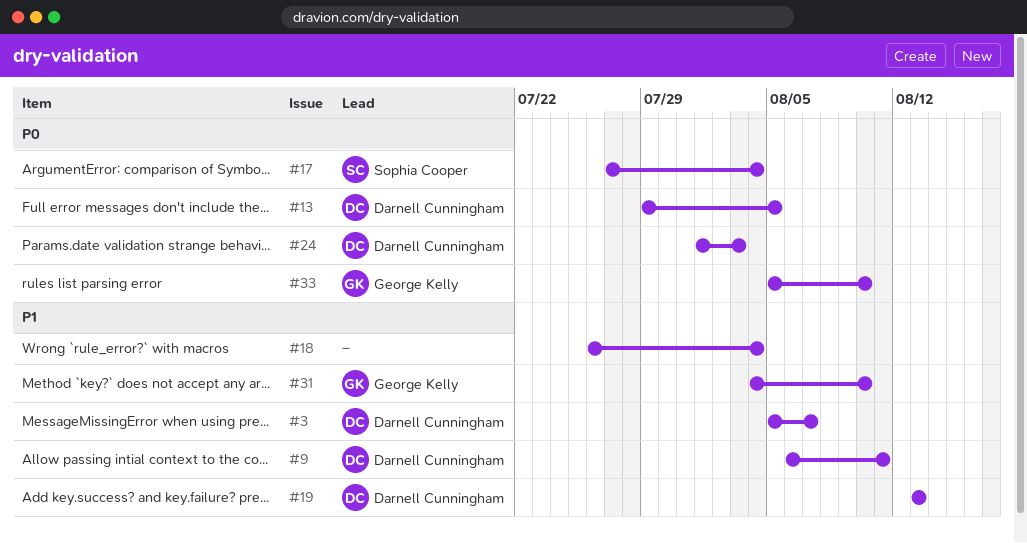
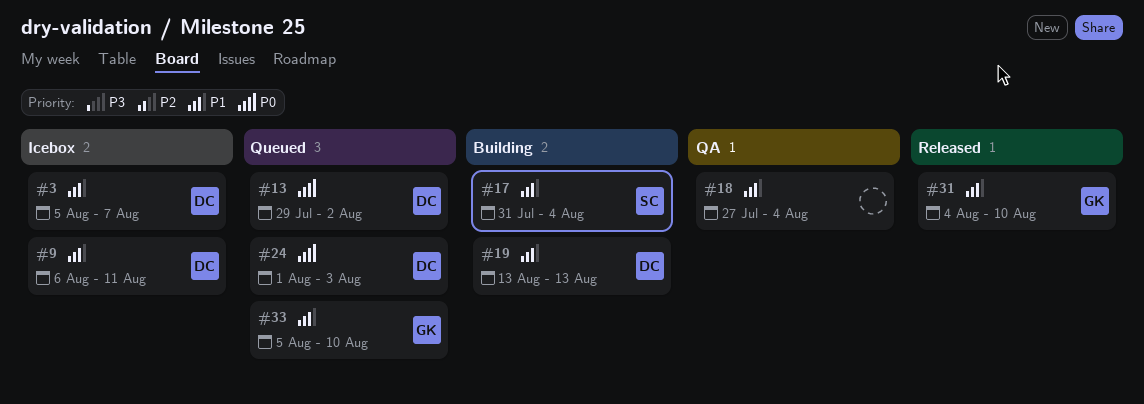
#13, due: Aug 5 -> Aug 2
#17, priority: P0 -> P1
#17, start: Jul 27 -> Jul 31
#18, start: Jul 26 -> Jul 27
#33, priority: P0 -> P1

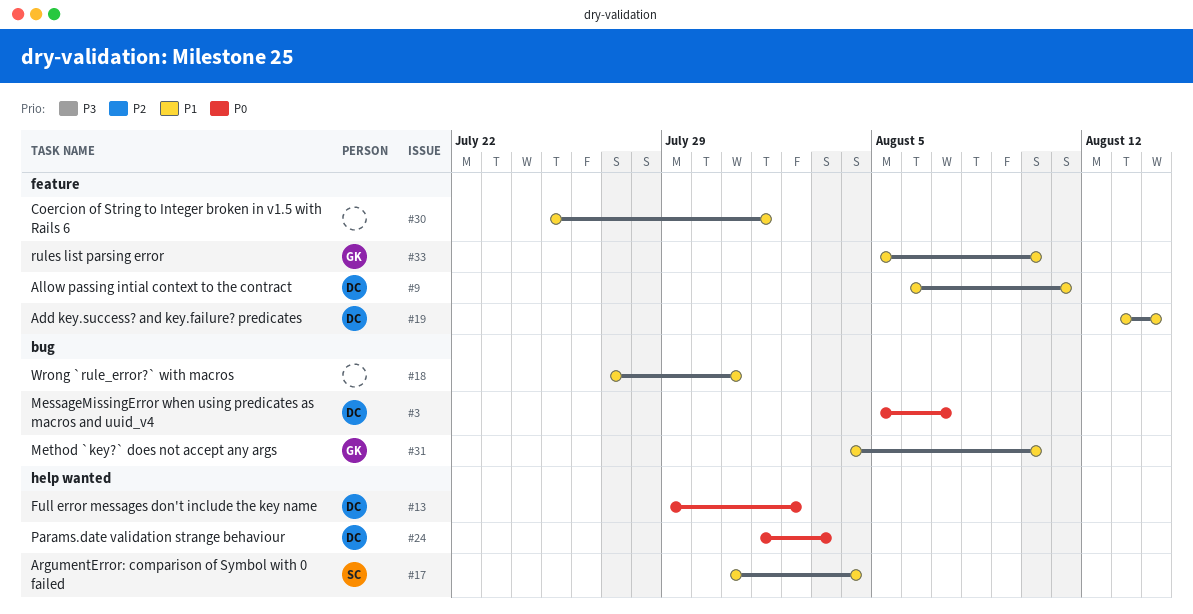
#3, priority: P1 -> P0
#18, due: Aug 4 -> Jul 31
#19, due: Aug 13 -> Aug 14
#30: none -> present

